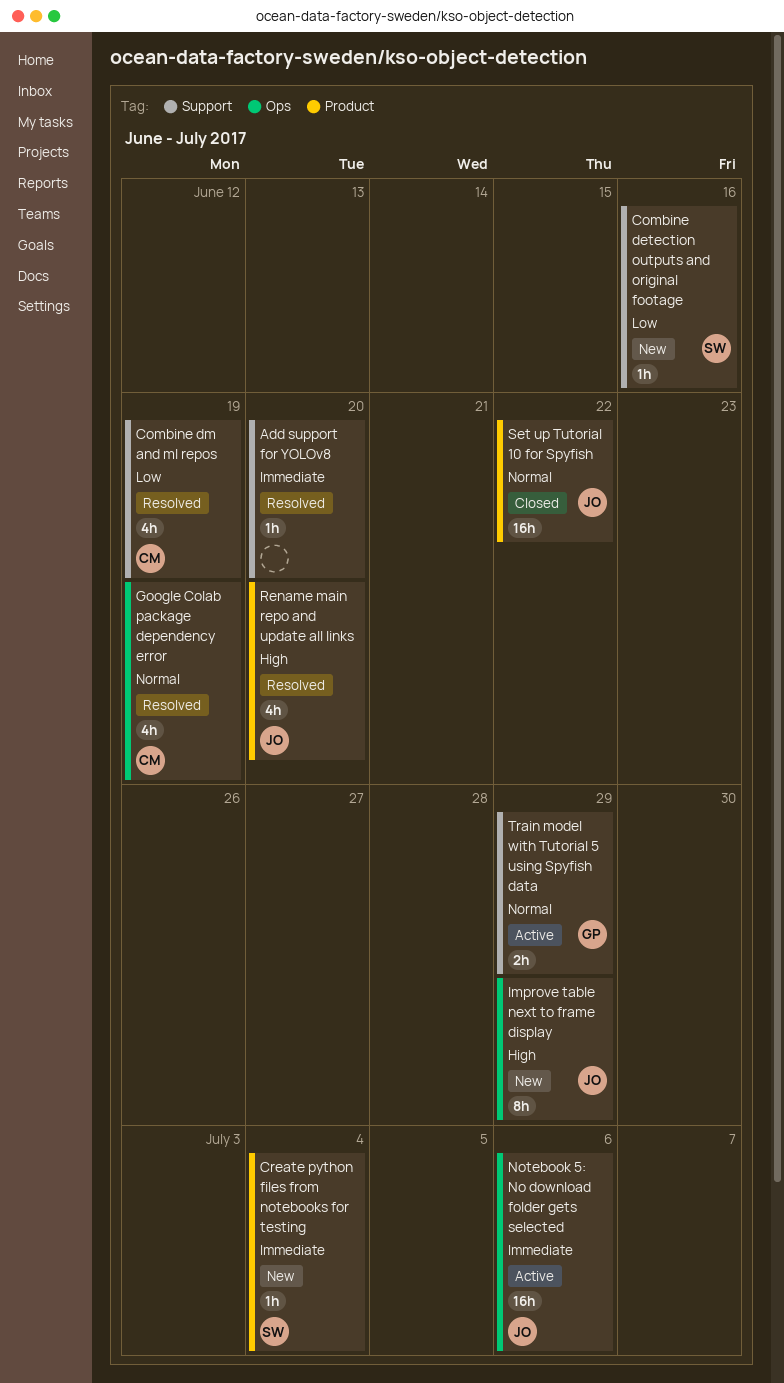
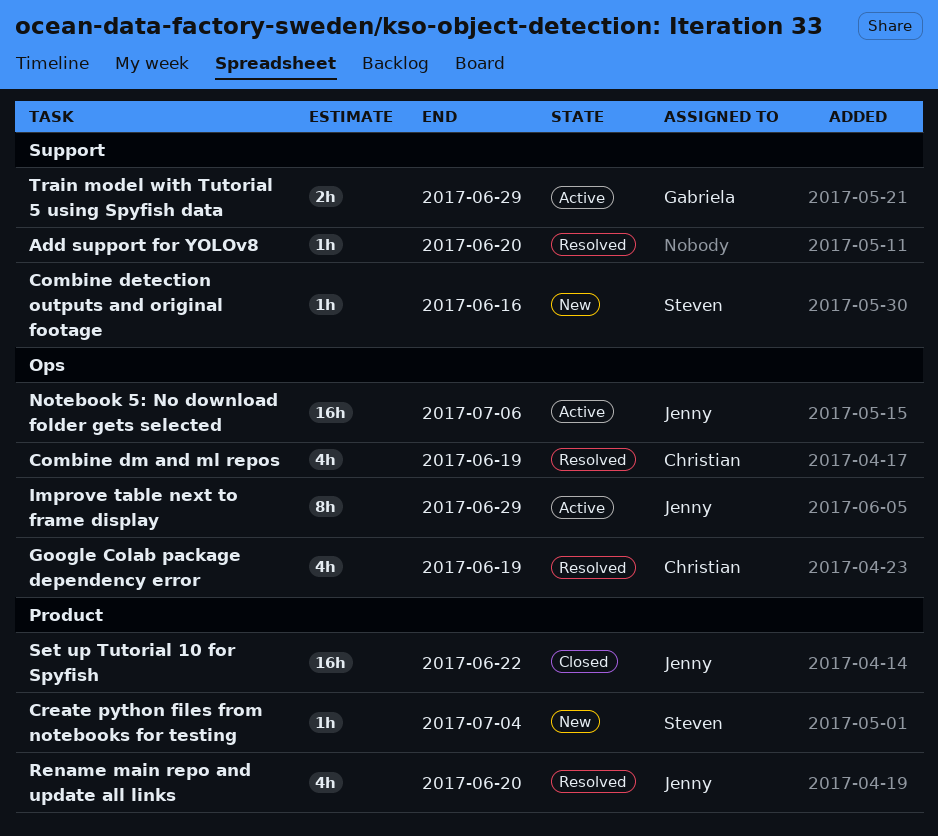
Combine dm and ml repos, label: Support -> Ops
Improve table next to frame display, status: New -> Active

